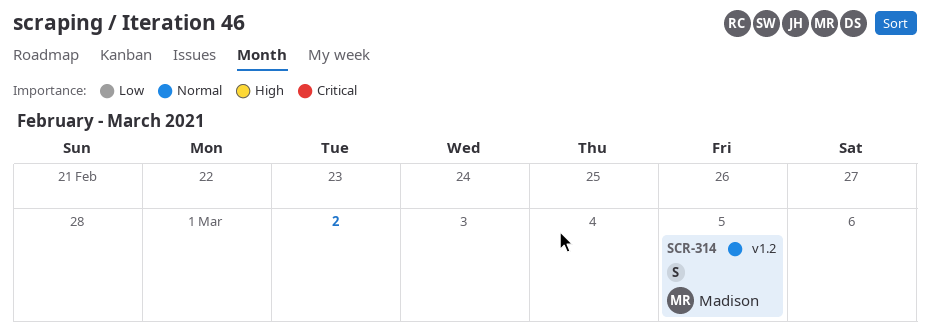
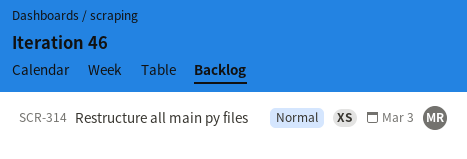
SCR-314, estimate: S -> XS
SCR-314, due: Mar 5 -> Mar 3

